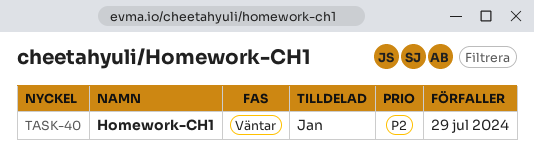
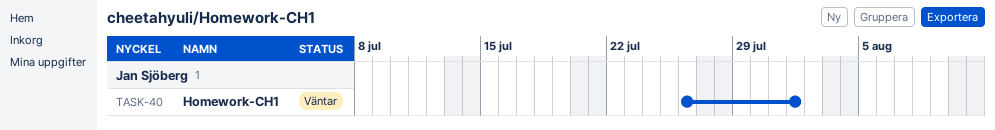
TASK-40, due: Jul 29 -> Aug 1

